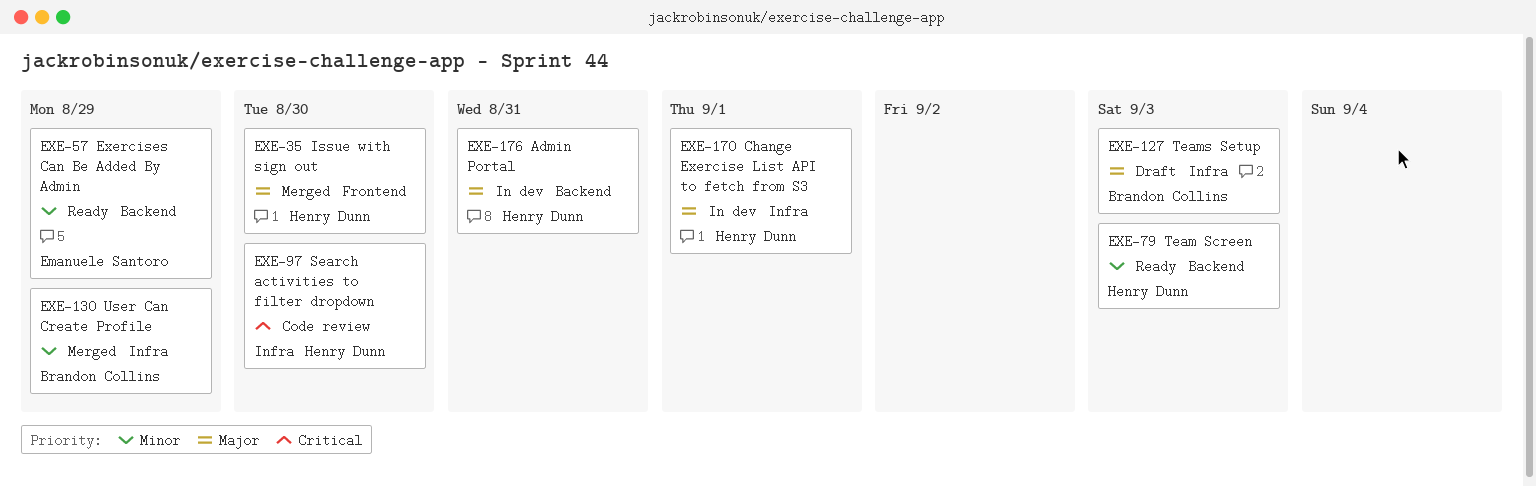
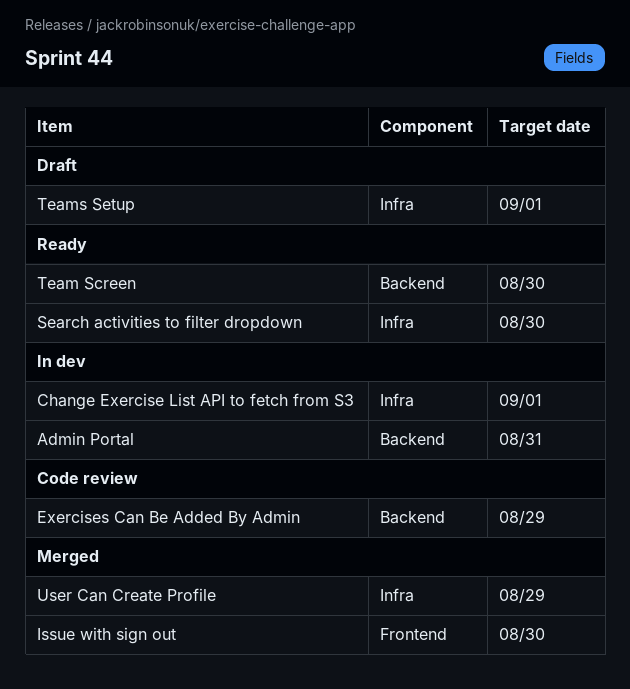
Exercises Can Be Added By Admin, status: Ready -> Code review
Search activities to filter dropdown, status: Code review -> Ready
Team Screen, due: Sep 3 -> Aug 30
Teams Setup, due: Sep 3 -> Sep 1

